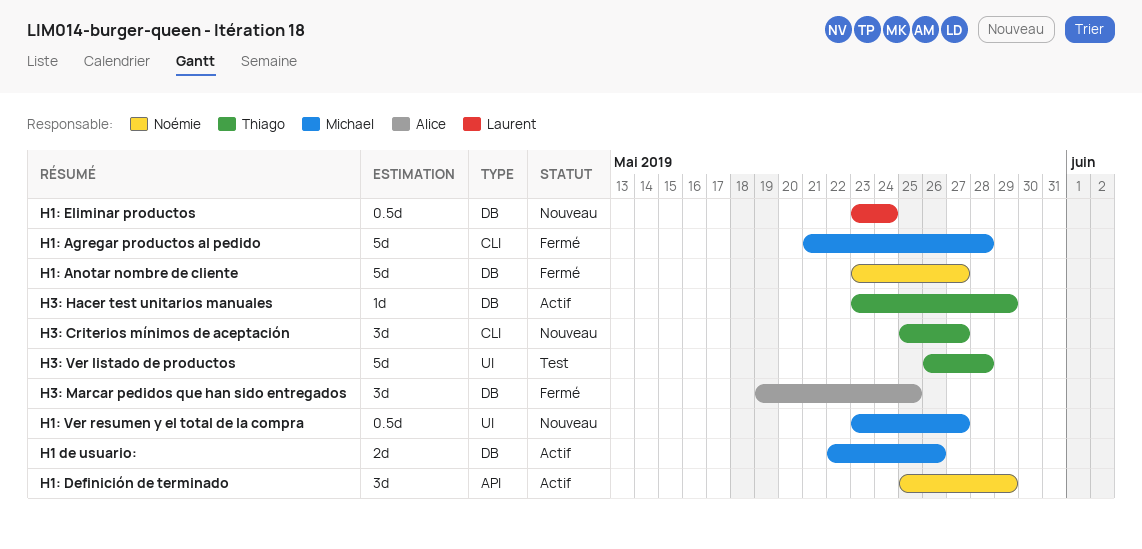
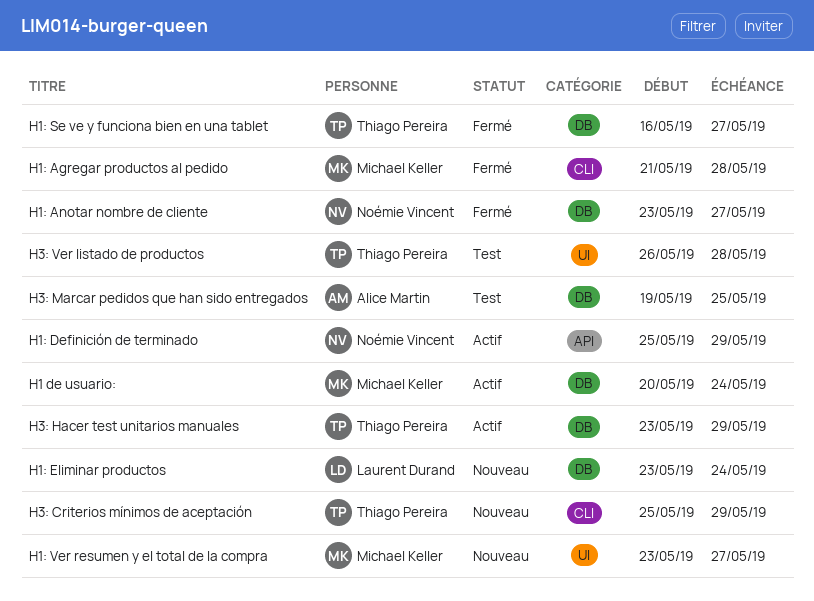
H1 de usuario:, start: May 22 -> May 20
H1 de usuario:, due: May 26 -> May 24
H1: Se ve y funciona bien en una tablet: none -> present
H3: Criterios mínimos de aceptación, due: May 27 -> May 29
H3: Marcar pedidos que han sido entregados, status: Fermé -> Test

